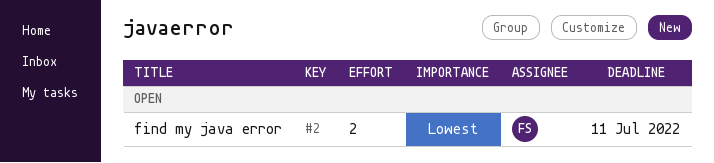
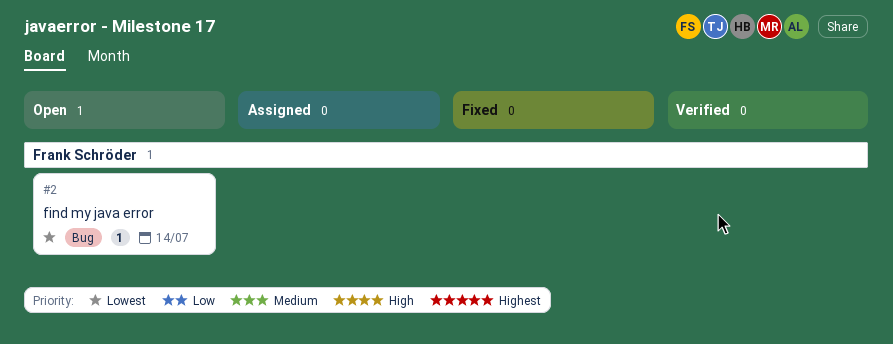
#2, estimate: 2 -> 1
#2, due: Jul 11 -> Jul 14

